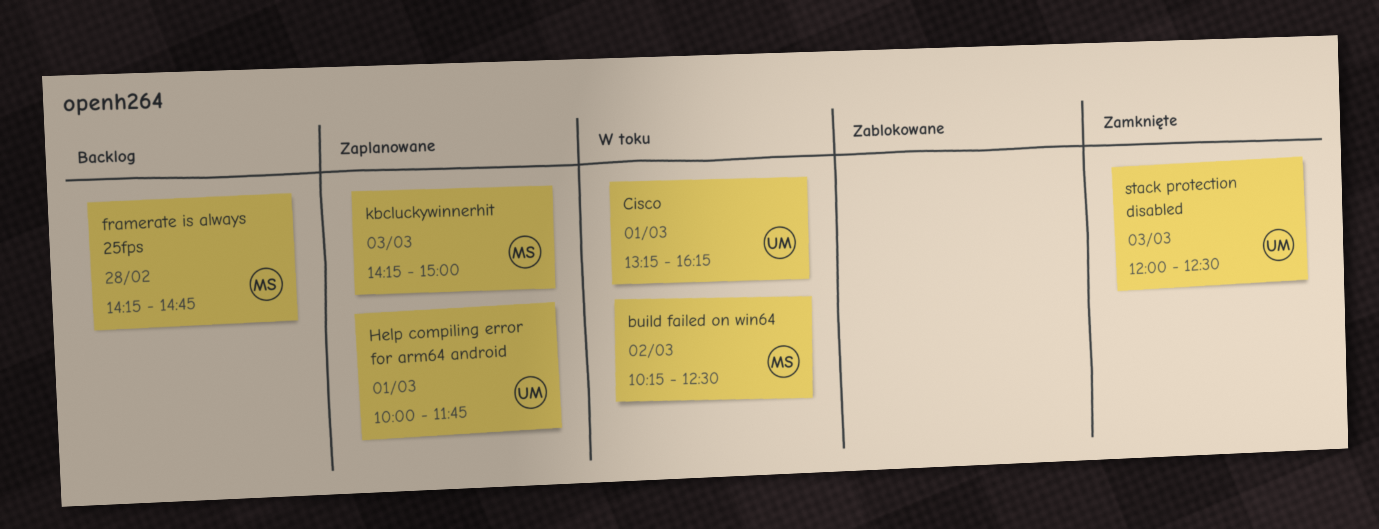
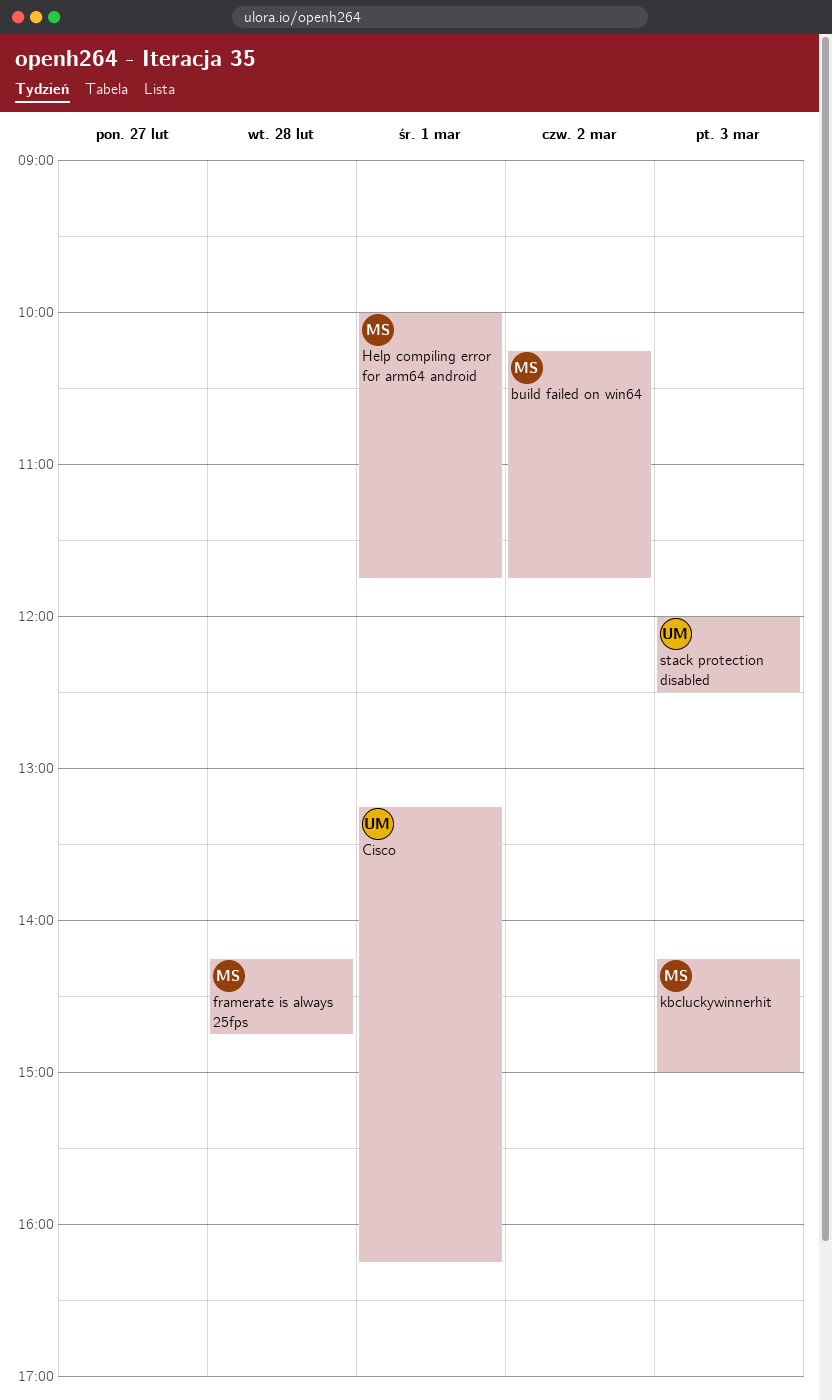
build failed on win64, ends: 12:30 -> 11:45
Help compiling error for arm64 android, owner: UM -> MS

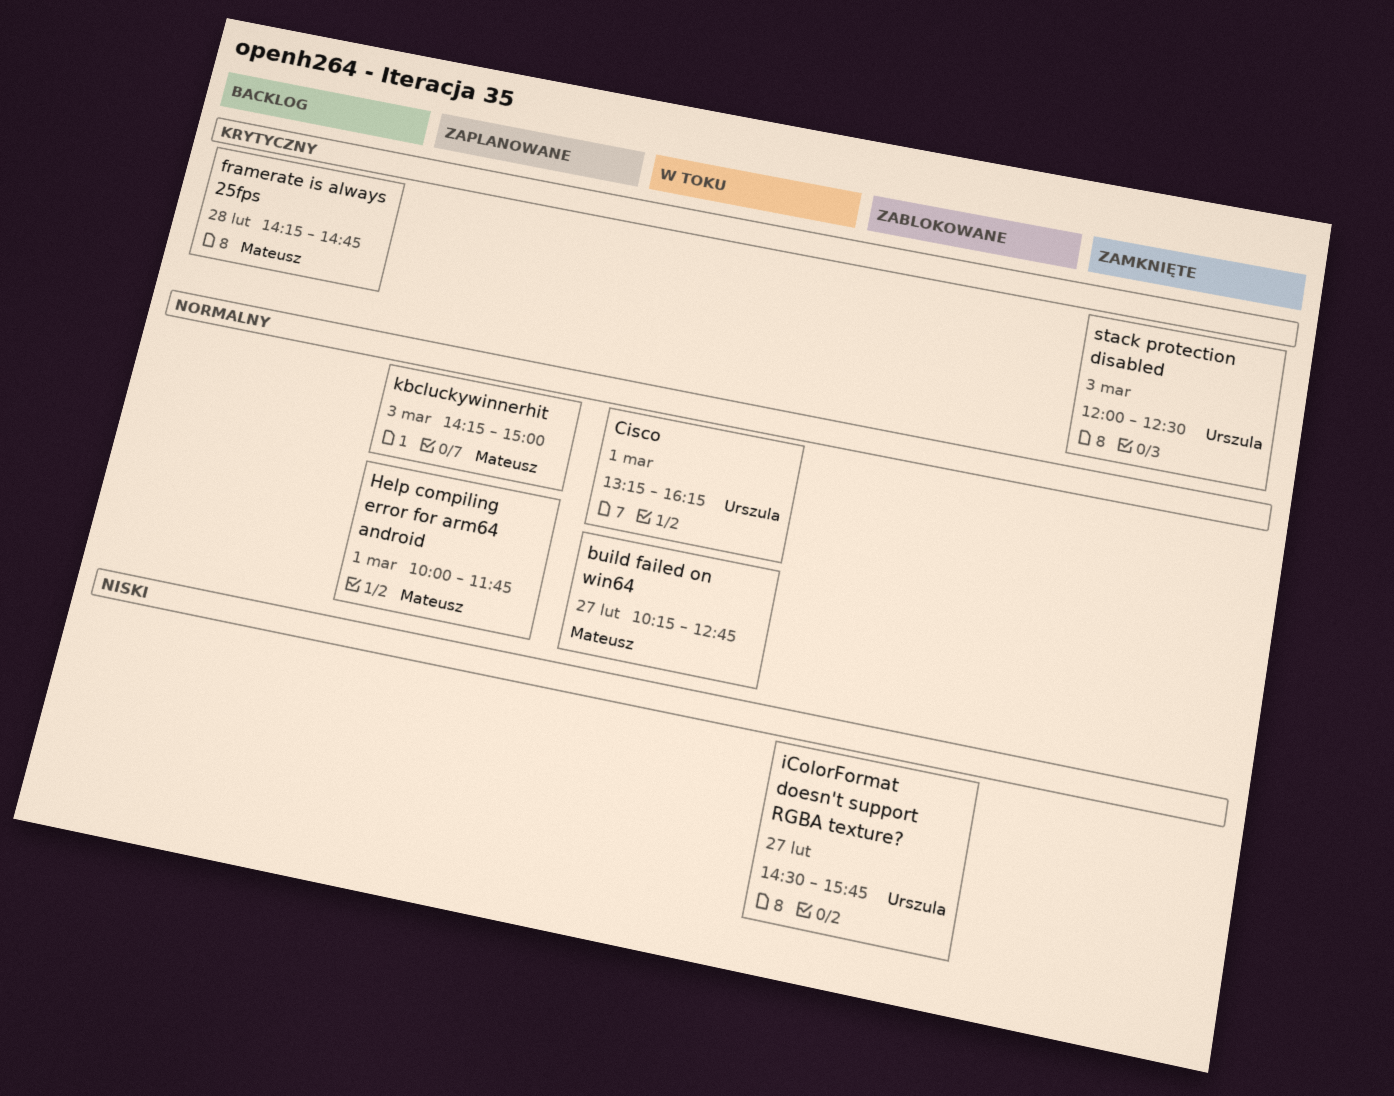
build failed on win64, day: Mar 2 -> Feb 27
build failed on win64, ends: 11:45 -> 12:45
iColorFormat doesn't support RGBA texture?: none -> present

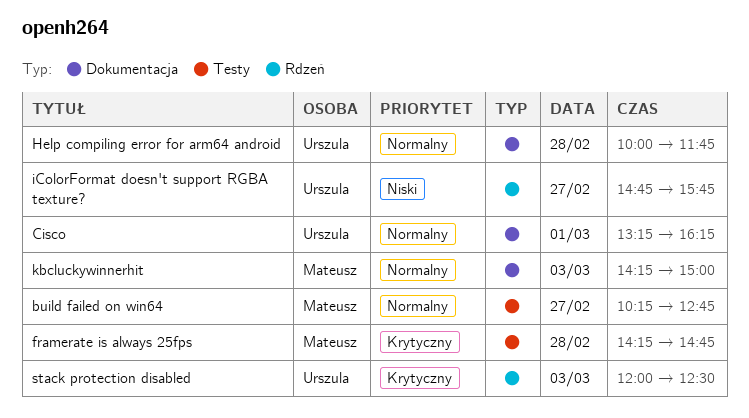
Help compiling error for arm64 android, owner: Mateusz -> Urszula
Help compiling error for arm64 android, day: Mar 1 -> Feb 28
iColorFormat doesn't support RGBA texture?, begins: 14:30 -> 14:45

